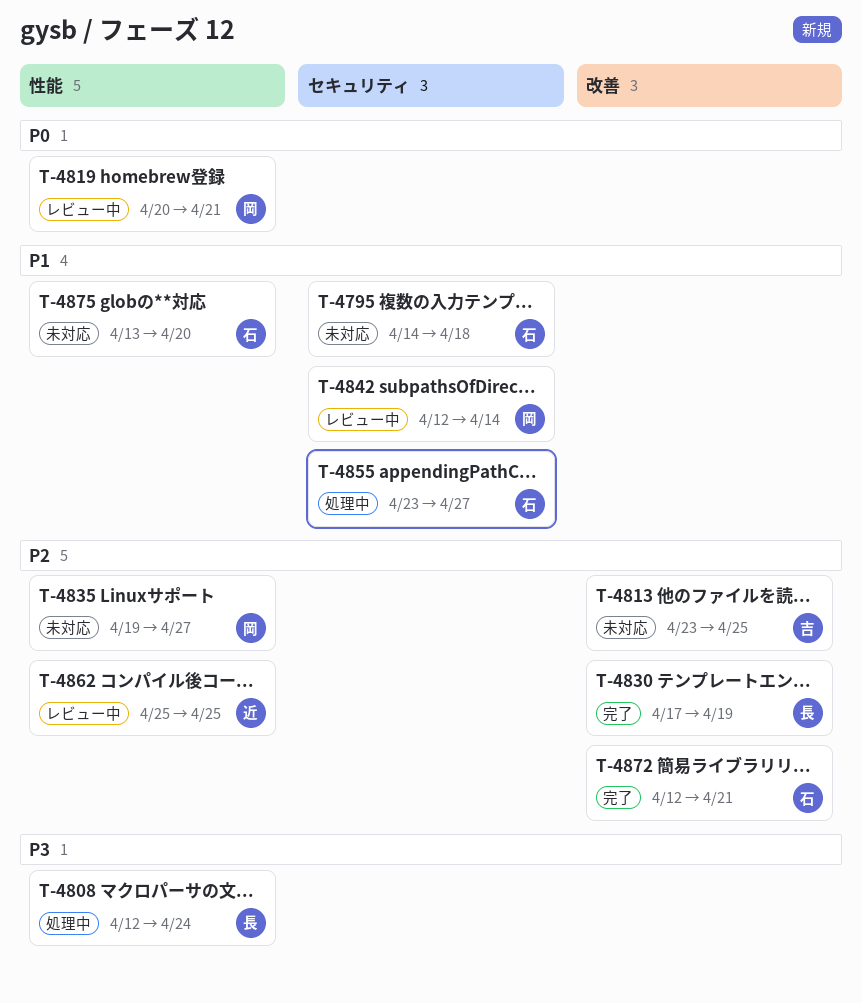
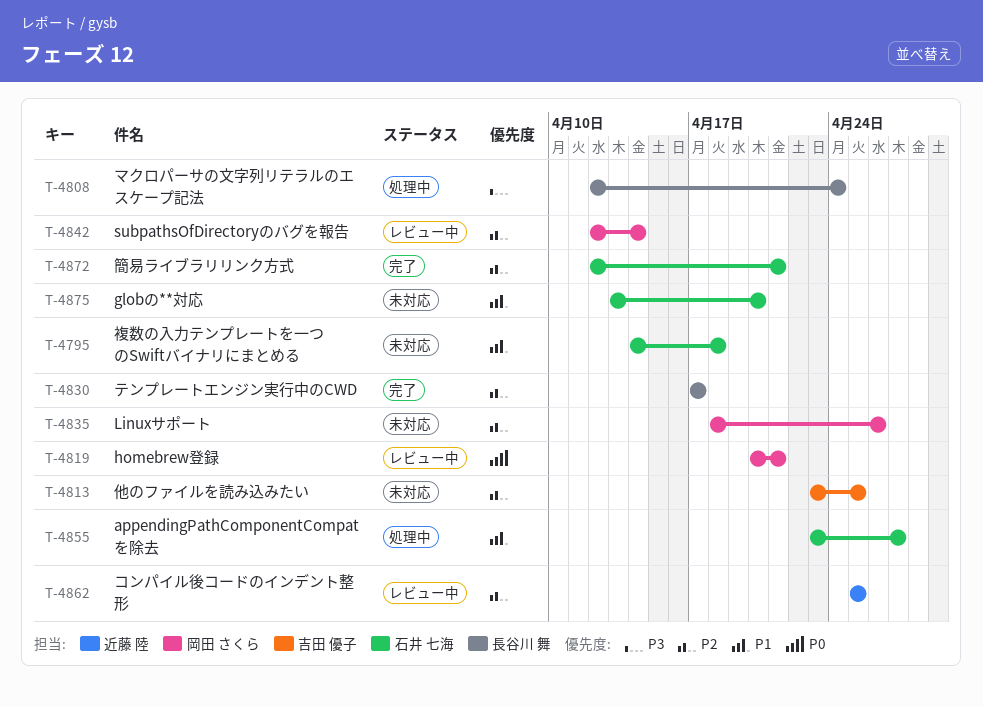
T-4830, due: Apr 19 -> Apr 17
T-4835, start: Apr 19 -> Apr 18
T-4835, due: Apr 27 -> Apr 26
T-4842, priority: P1 -> P2

